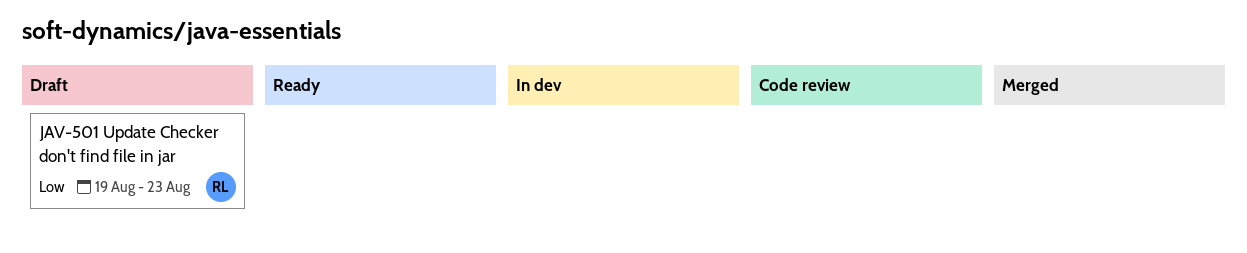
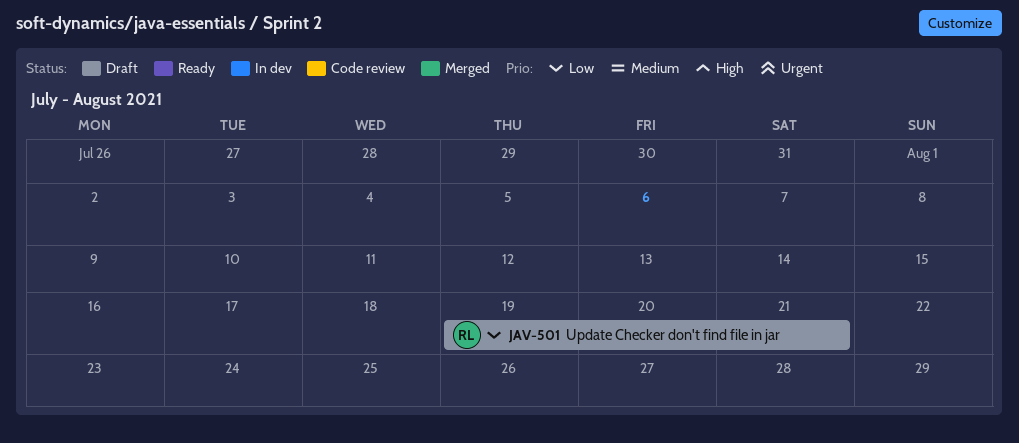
JAV-501, due: Aug 23 -> Aug 21

